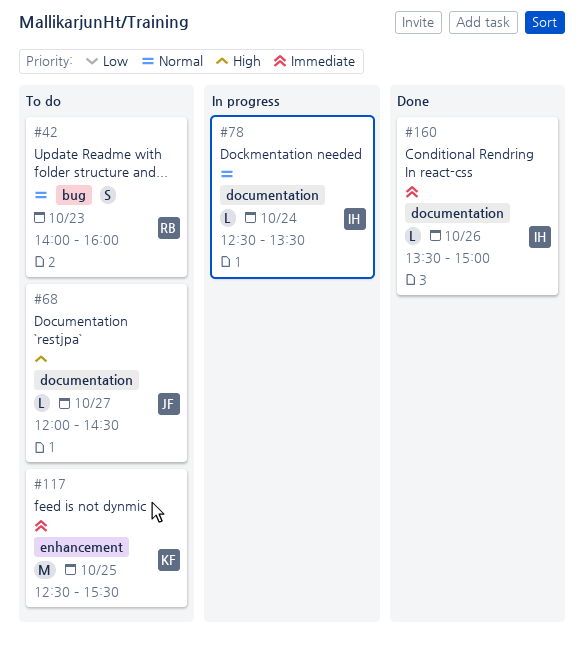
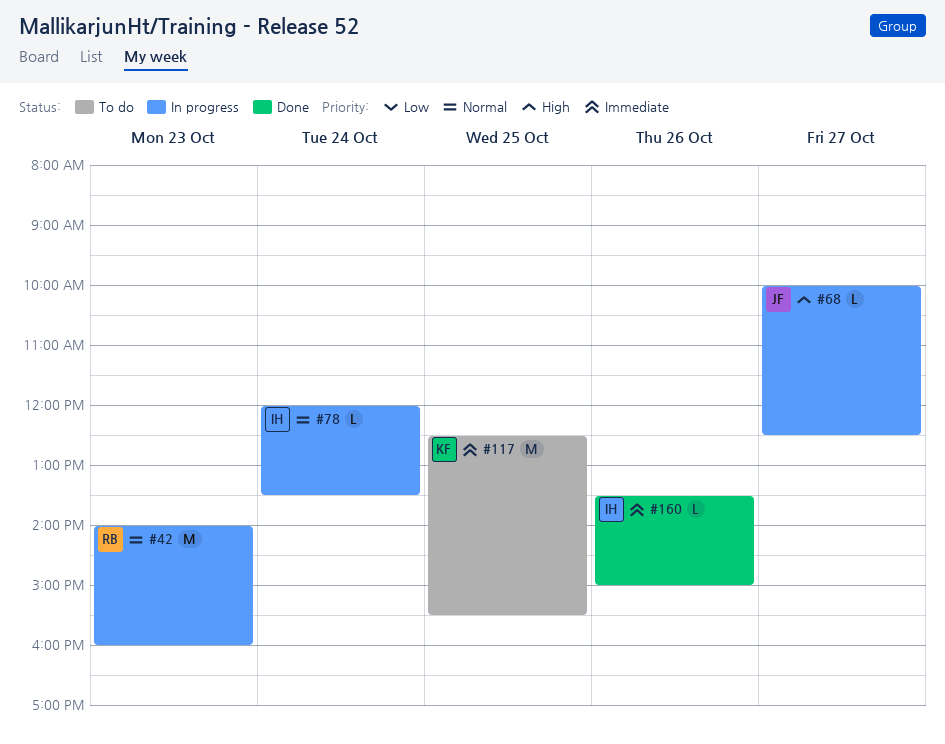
#42, status: To do -> In progress
#42, estimate: S -> M
#68, status: To do -> In progress
#68, begins: 12:00 -> 10:00
#68, ends: 14:30 -> 12:30
#78, begins: 12:30 -> 12:00

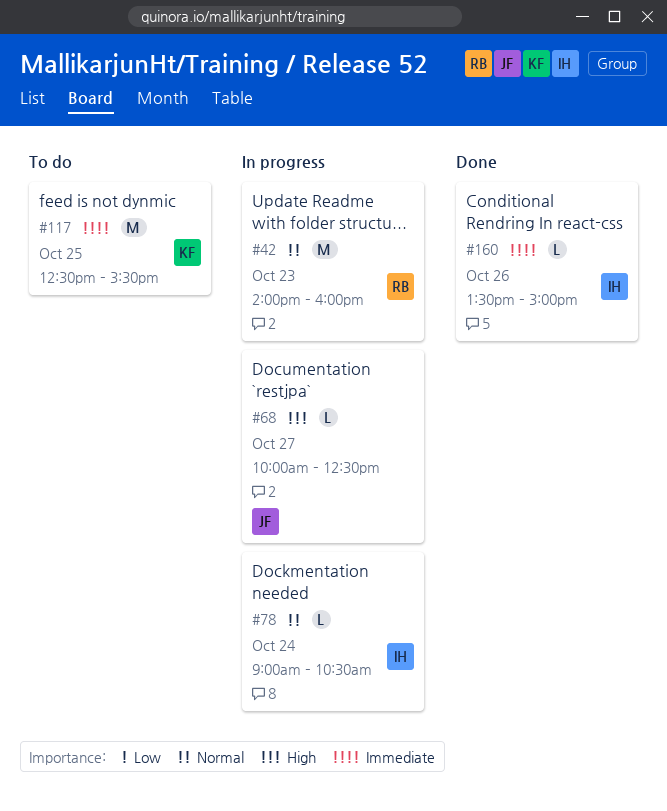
#78, begins: 12:00 -> 09:00
#78, ends: 13:30 -> 10:30

